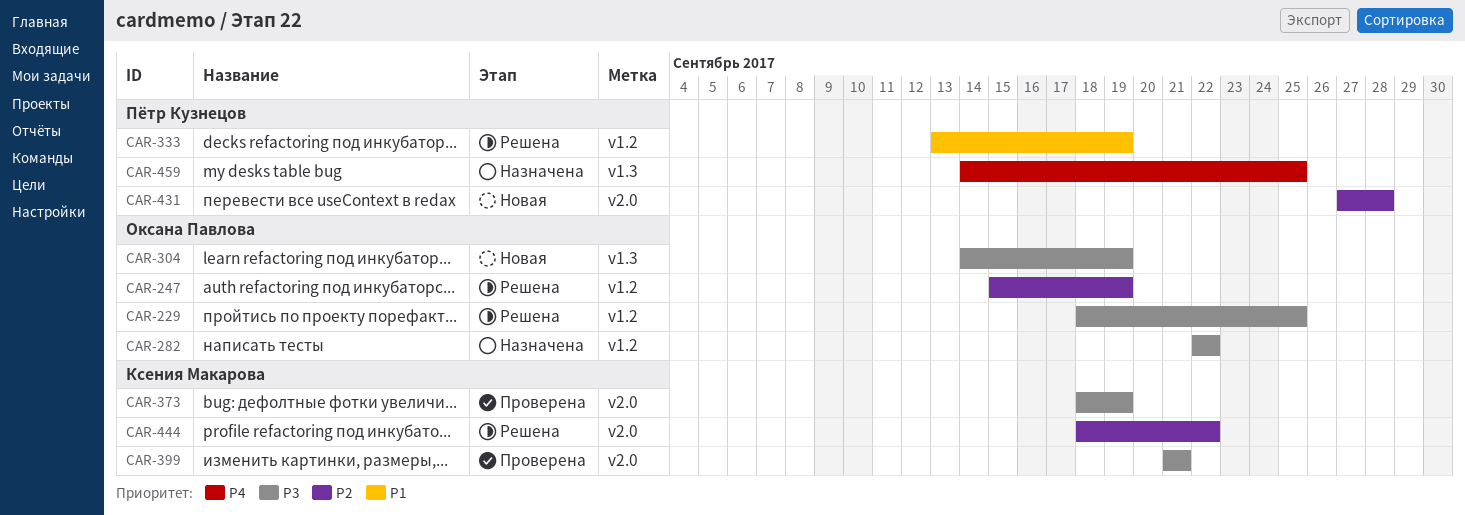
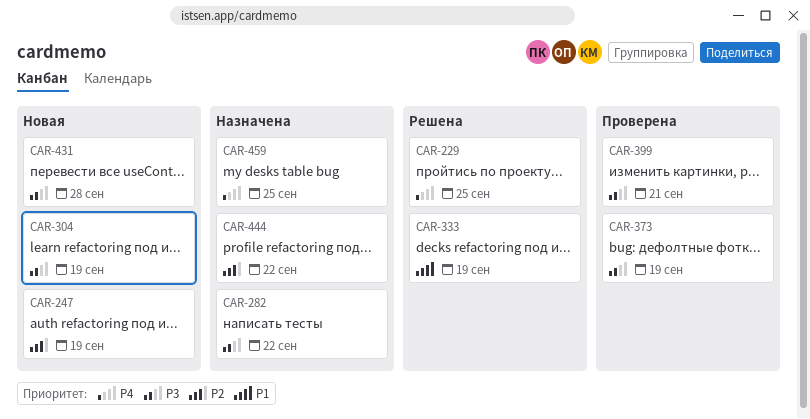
CAR-229, priority: P3 -> P4
CAR-247, status: Решена -> Новая
CAR-431, priority: P2 -> P3
CAR-444, status: Решена -> Назначена

